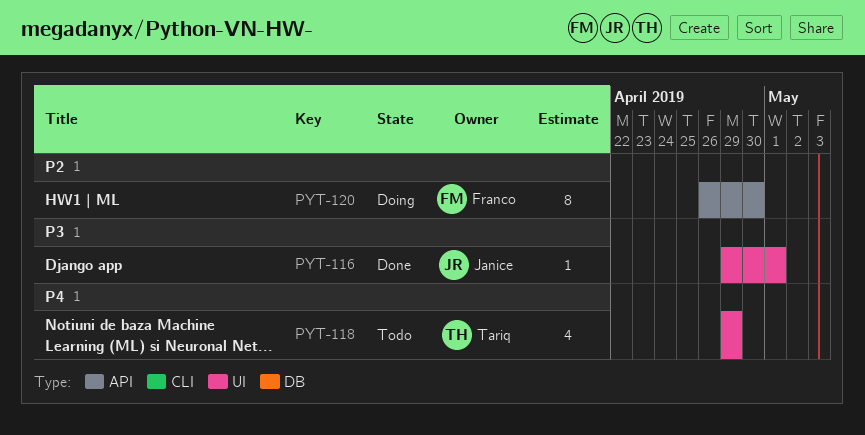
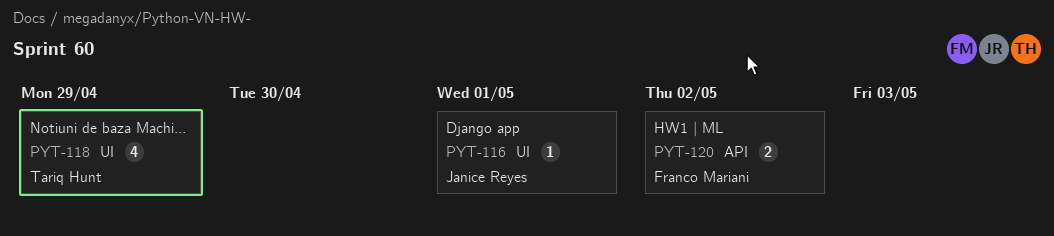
PYT-120, estimate: 8 -> 2
PYT-120, due: Apr 30 -> May 2

